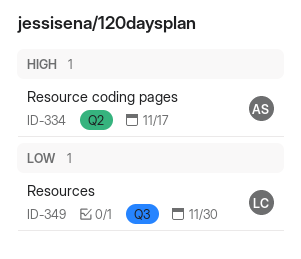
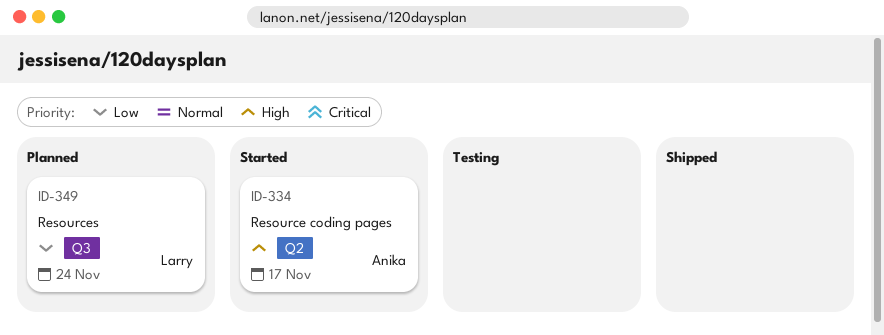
ID-349, due: Nov 30 -> Nov 24

